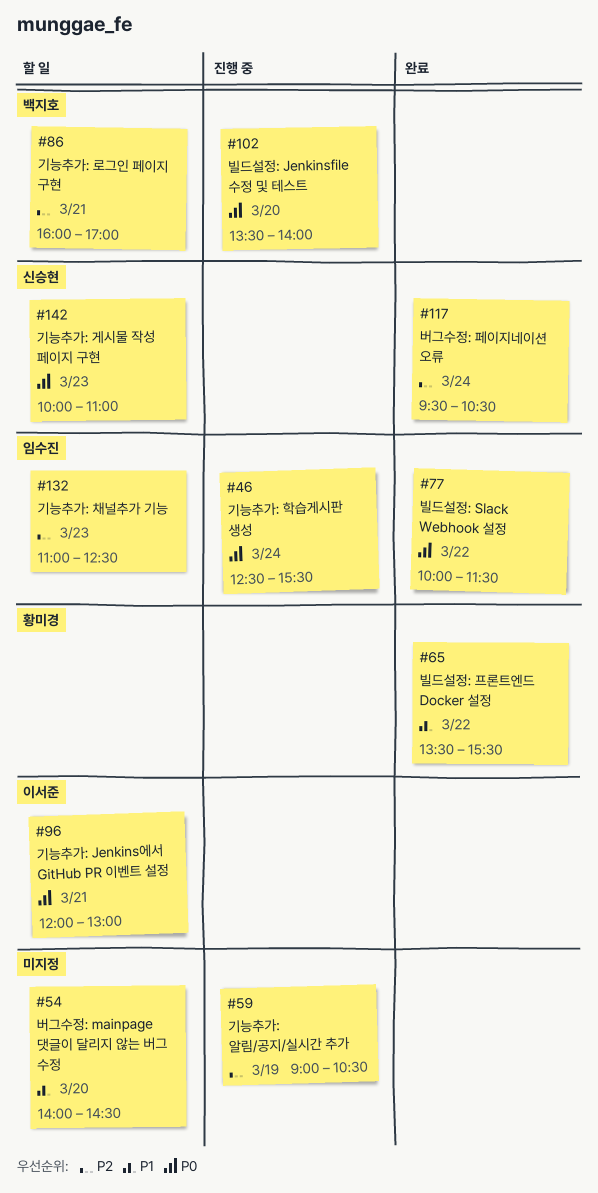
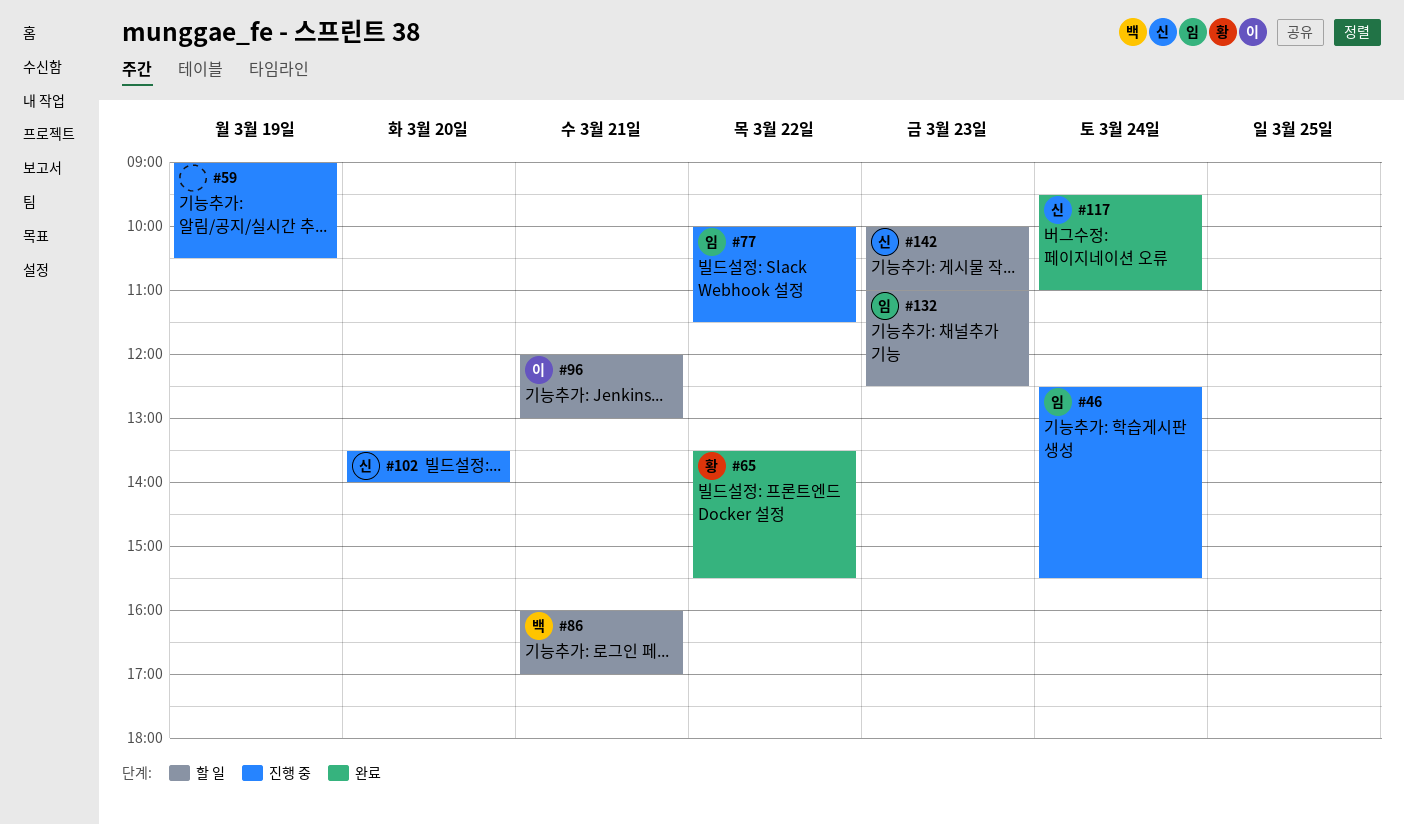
#54: present -> none
#77, status: 완료 -> 진행 중
#102, owner: 백지호 -> 신승현
#117, ends: 10:30 -> 11:00

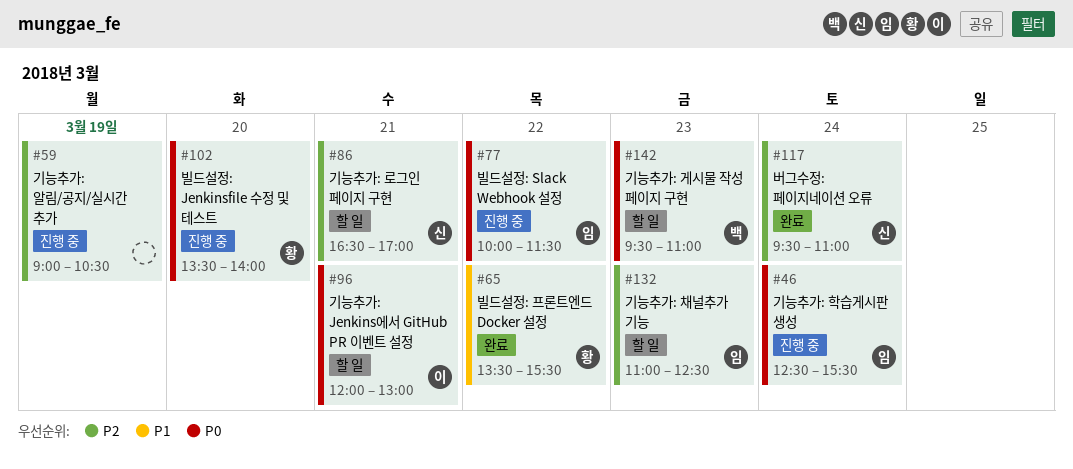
#86, owner: 백 -> 신
#86, begins: 16:00 -> 16:30
#102, owner: 신 -> 황
#142, owner: 신 -> 백
#142, begins: 10:00 -> 09:30

